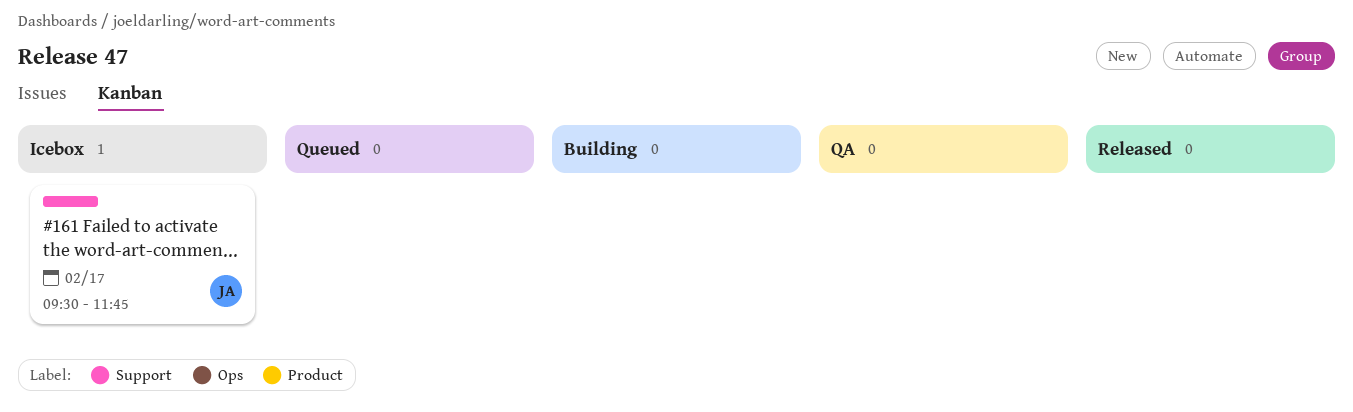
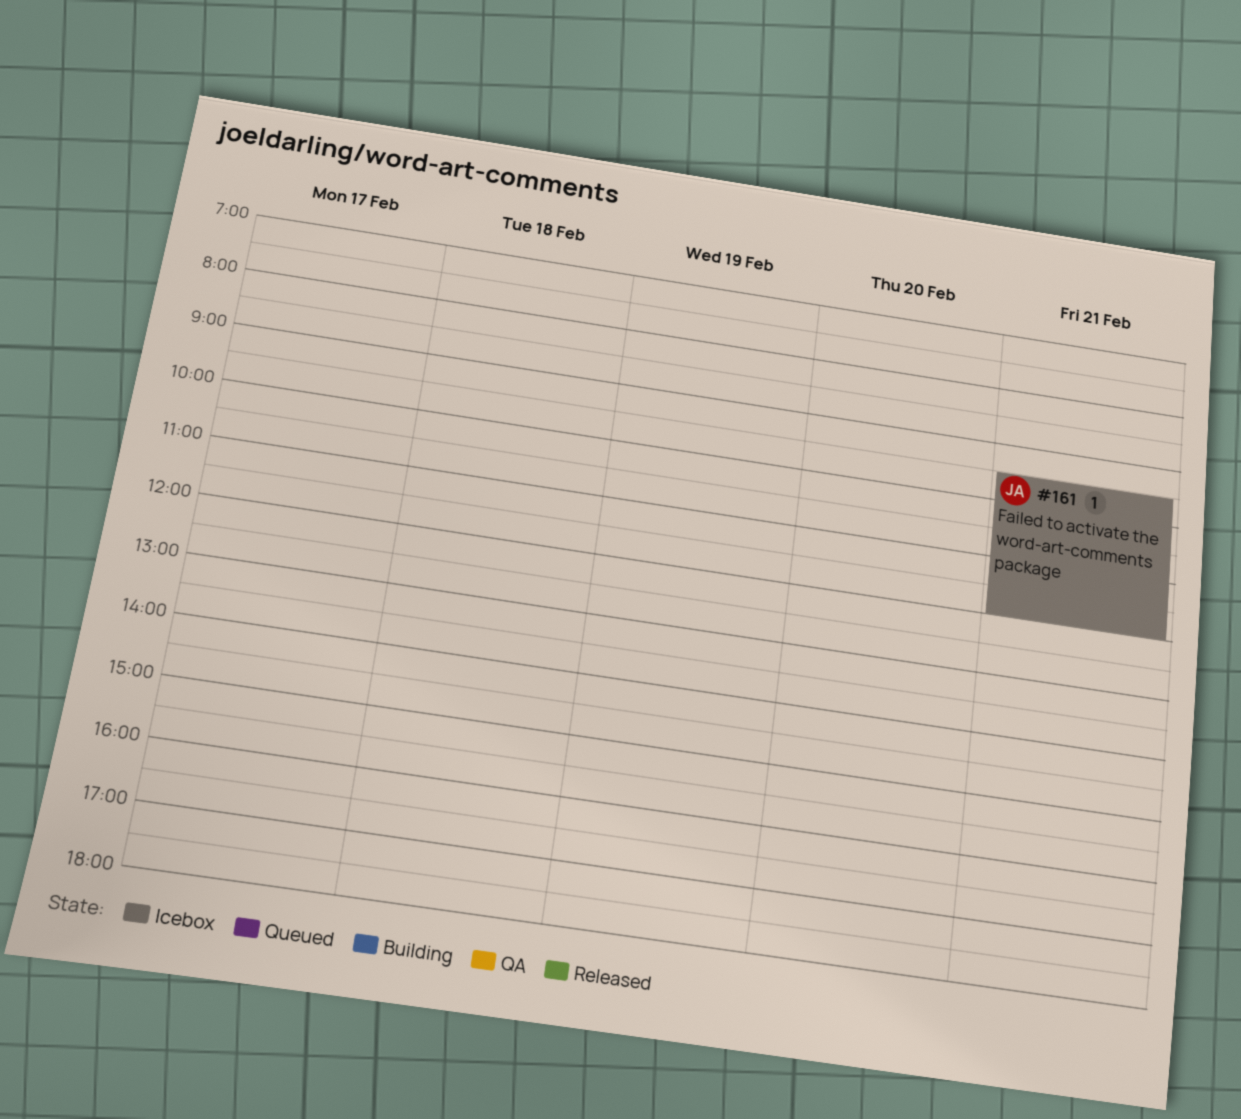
#161, day: Feb 17 -> Feb 21
#161, ends: 11:45 -> 12:00

